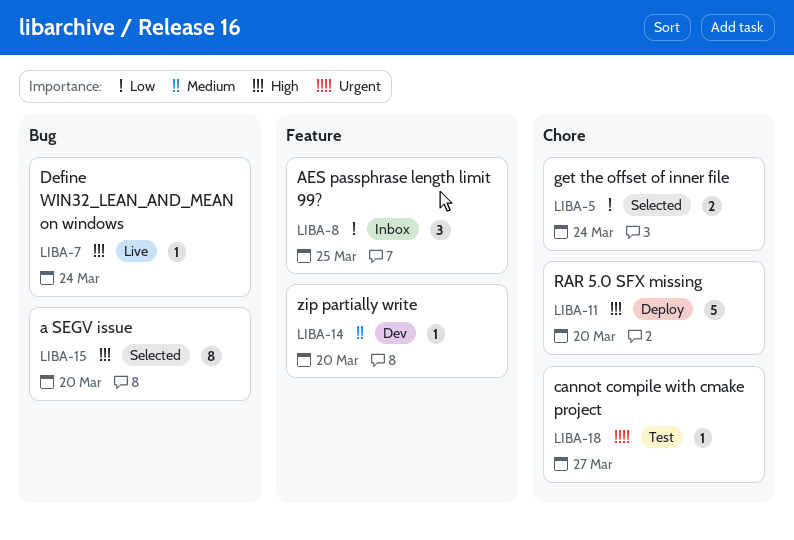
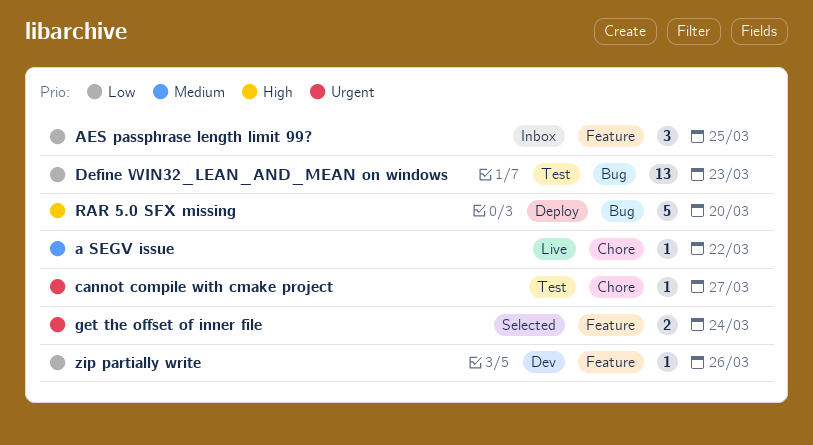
a SEGV issue, status: Selected -> Live
a SEGV issue, priority: High -> Medium
a SEGV issue, label: Bug -> Chore
a SEGV issue, estimate: 8 -> 1
a SEGV issue, due: Mar 20 -> Mar 22
Define WIN32_LEAN_AND_MEAN on windows, status: Live -> Test
Define WIN32_LEAN_AND_MEAN on windows, priority: High -> Low
Define WIN32_LEAN_AND_MEAN on windows, estimate: 1 -> 13
Define WIN32_LEAN_AND_MEAN on windows, due: Mar 24 -> Mar 23
get the offset of inner file, priority: Low -> Urgent
get the offset of inner file, label: Chore -> Feature
RAR 5.0 SFX missing, label: Chore -> Bug
zip partially write, priority: Medium -> Low
zip partially write, due: Mar 20 -> Mar 26

